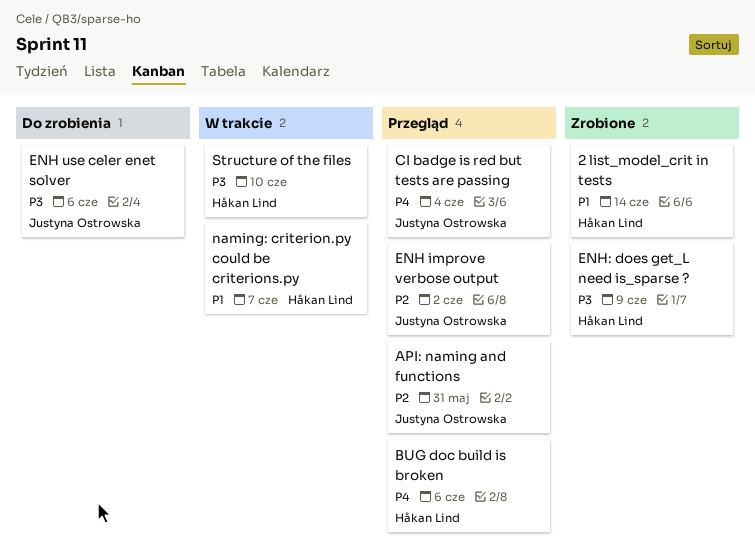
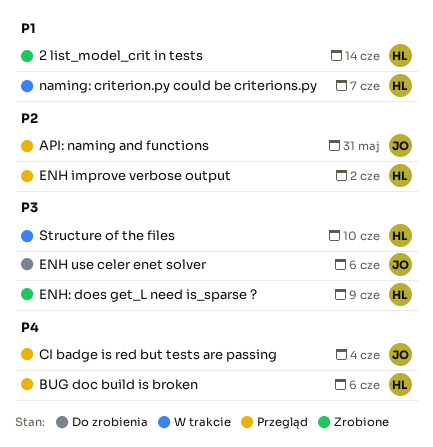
ENH improve verbose output, owner: Justyna Ostrowska -> Håkan Lind

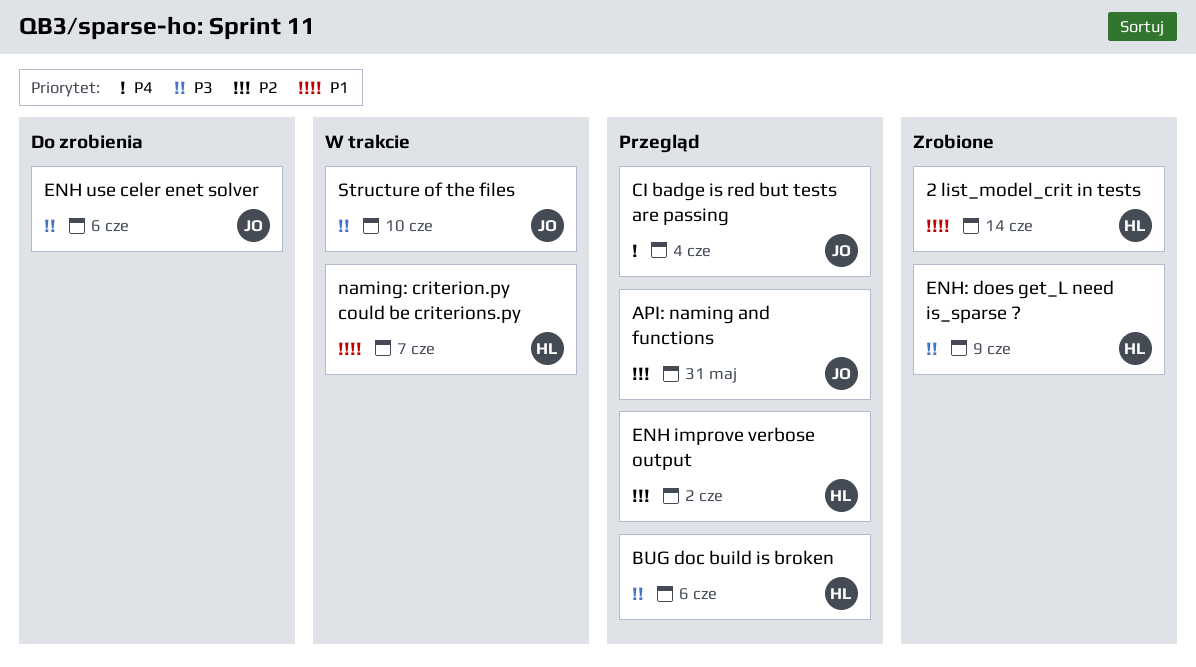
BUG doc build is broken, priority: P4 -> P3
Structure of the files, owner: HL -> JO

